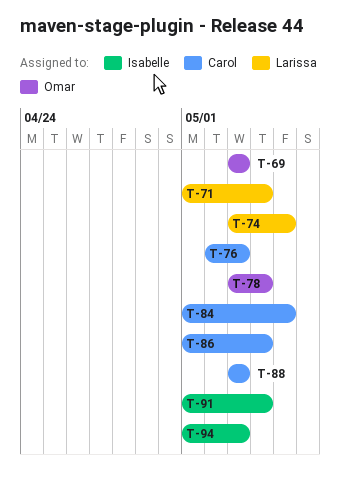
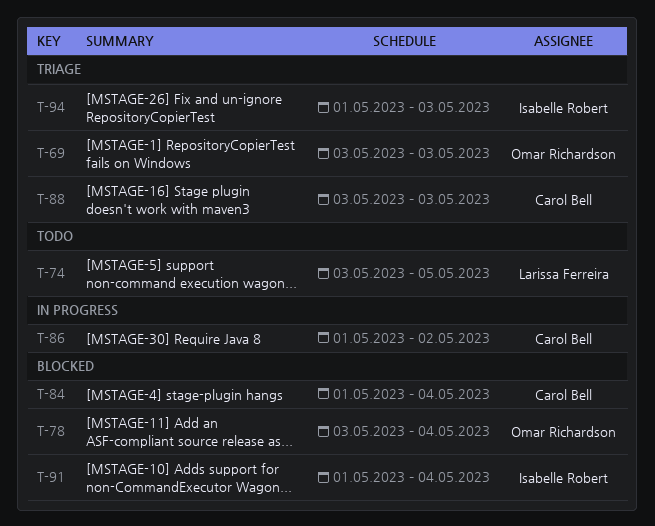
T-71: present -> none
T-76: present -> none
T-84, due: May 5 -> May 4
T-86, due: May 4 -> May 2

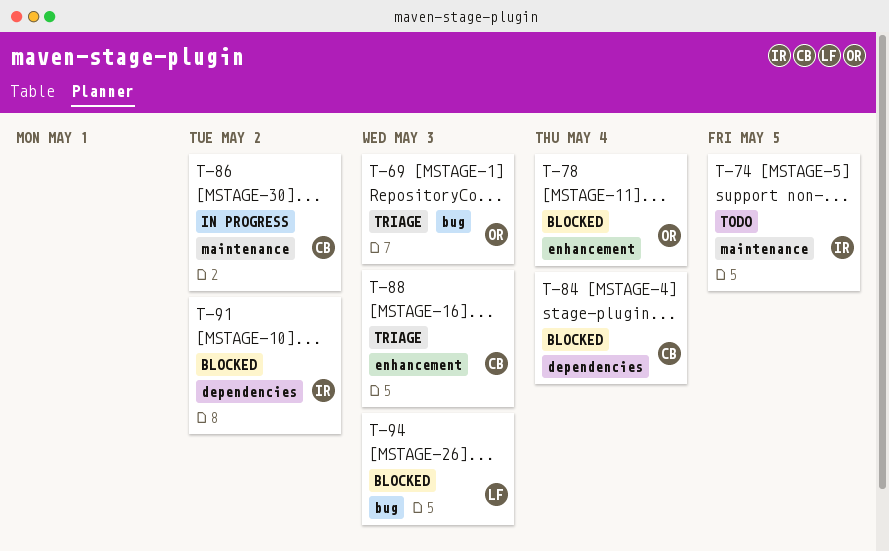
T-74, owner: Larissa Ferreira -> Isabelle Robert
T-91, due: May 4 -> May 2
T-94, status: Triage -> Blocked
T-94, owner: Isabelle Robert -> Larissa Ferreira

